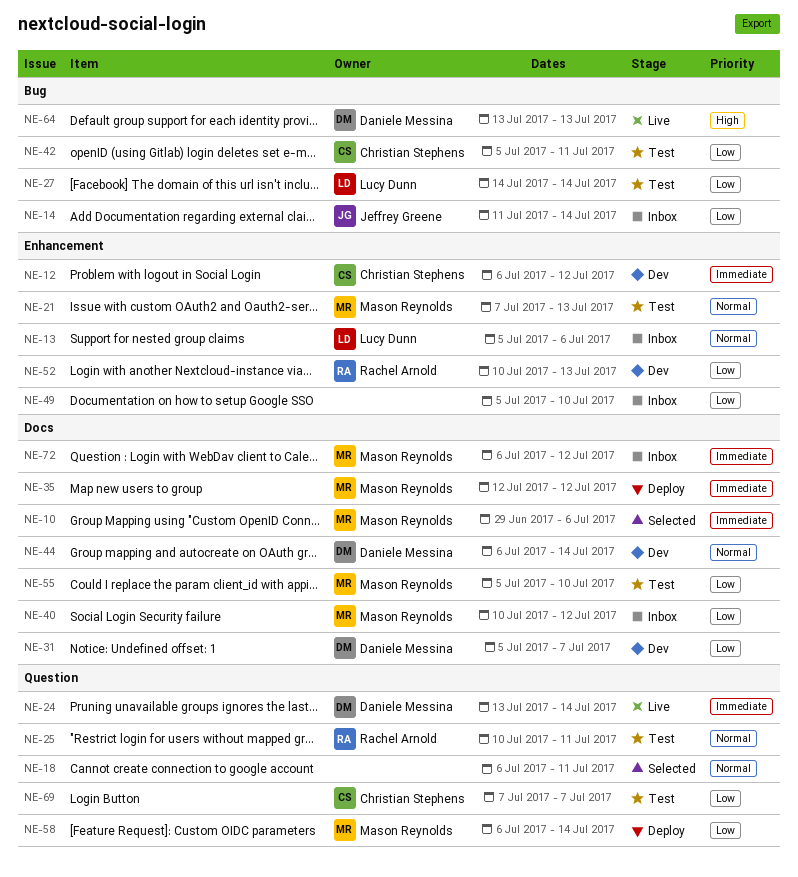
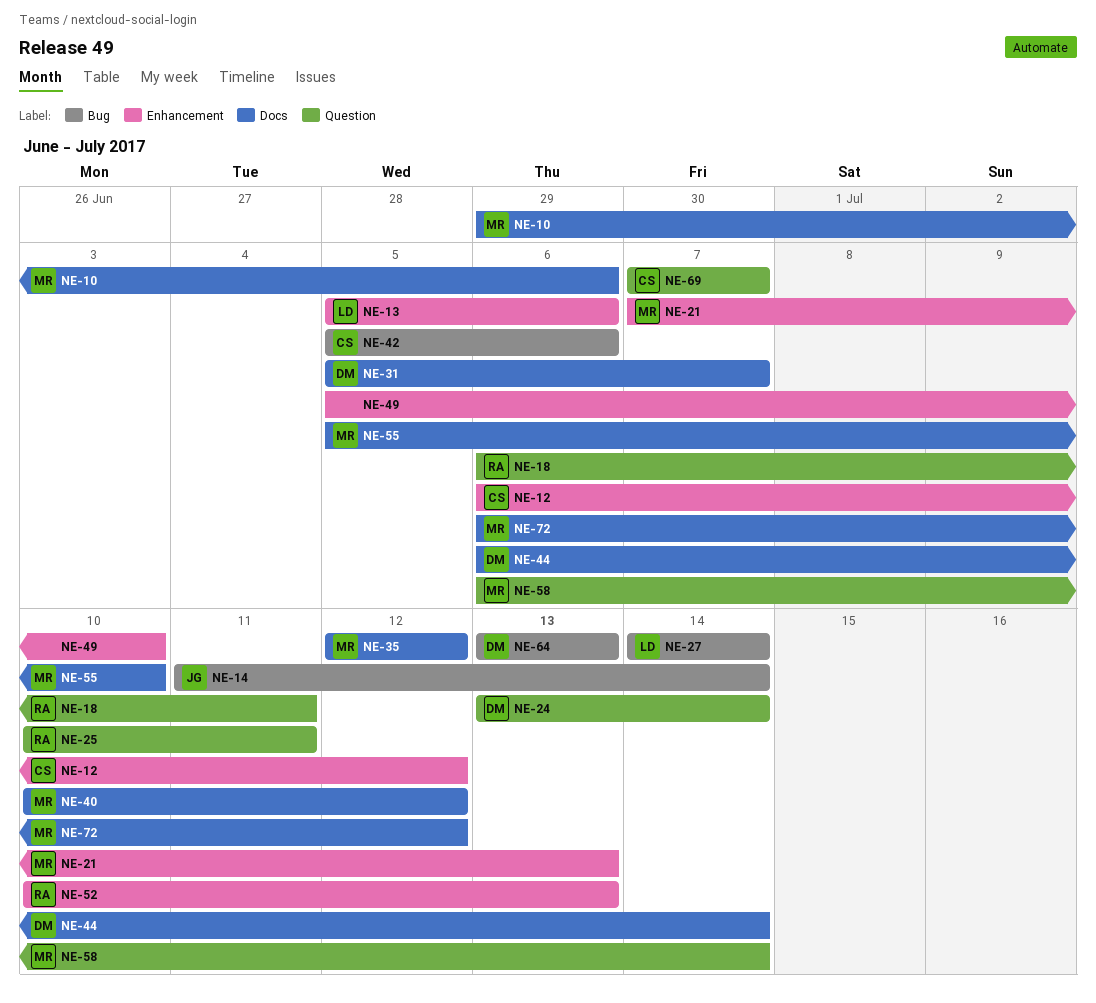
NE-18, owner: none -> Rachel Arnold
NE-42, due: Jul 11 -> Jul 6

